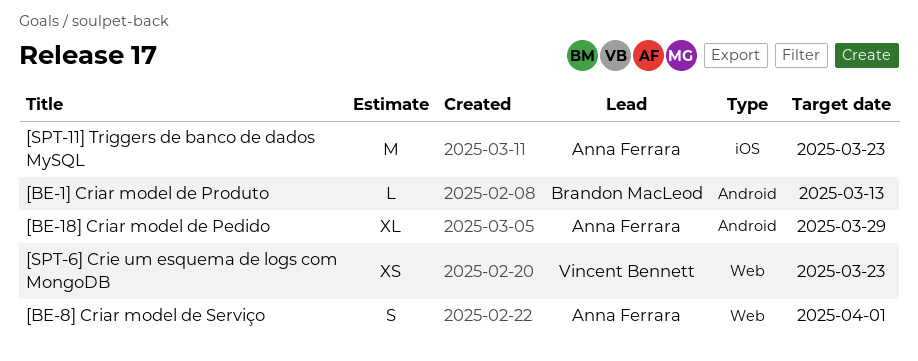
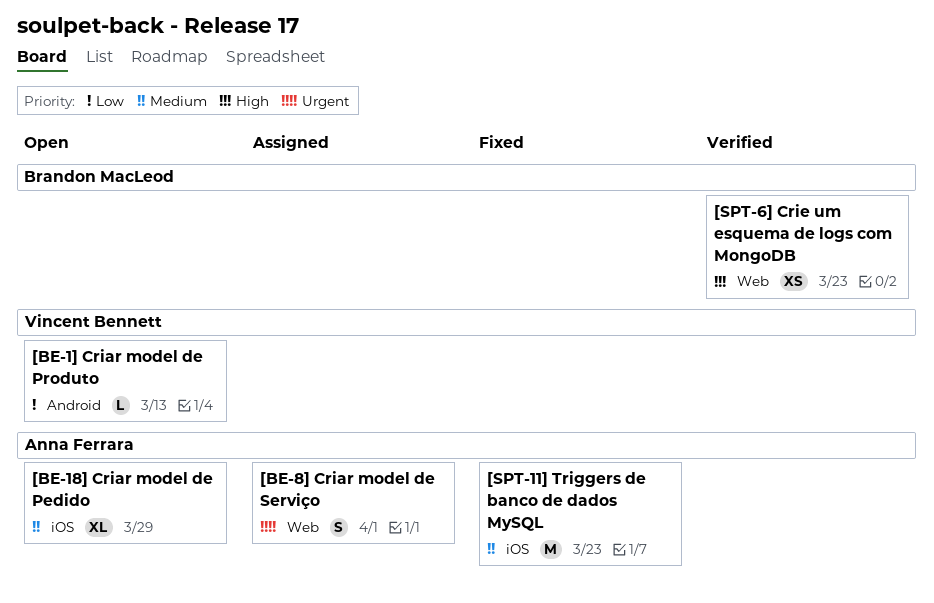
[BE-18] Criar model de Pedido, label: Android -> iOS
[BE-1] Criar model de Produto, owner: Brandon MacLeod -> Vincent Bennett
[SPT-6] Crie um esquema de logs com MongoDB, owner: Vincent Bennett -> Brandon MacLeod

